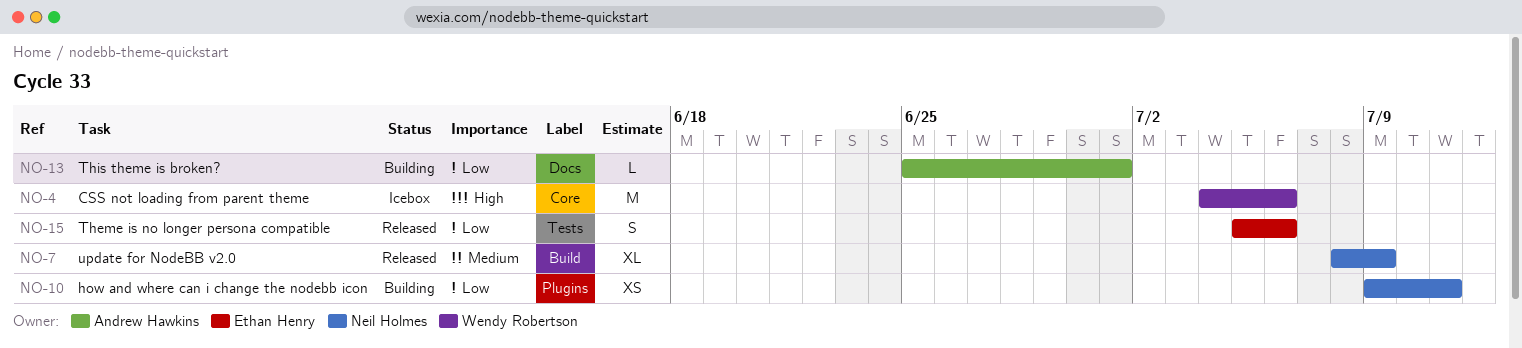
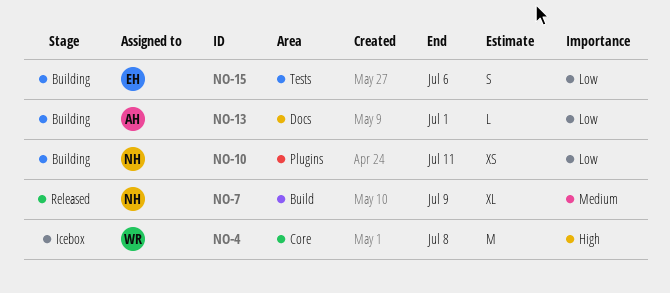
NO-4, due: Jul 6 -> Jul 8
NO-15, status: Released -> Building

